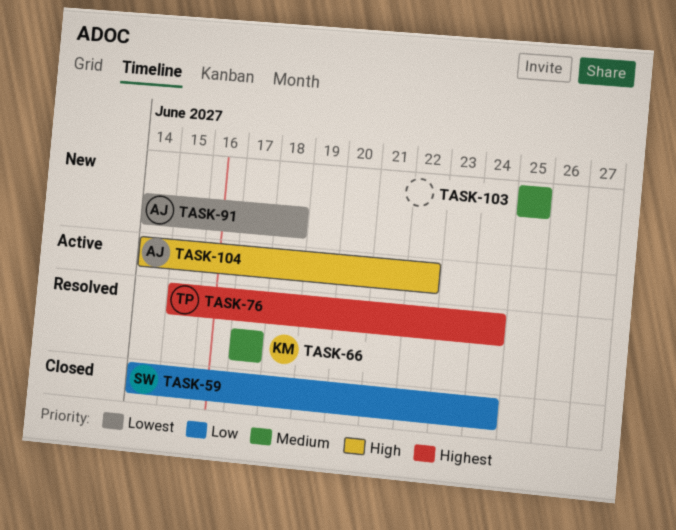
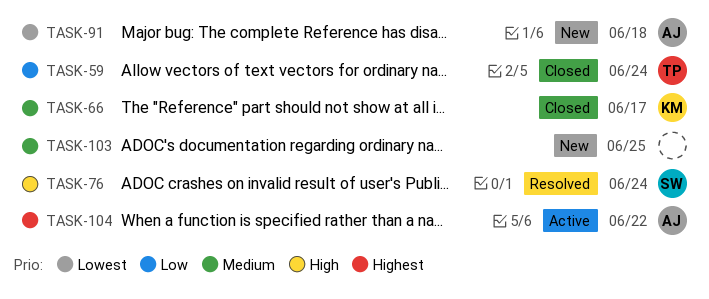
TASK-59, owner: SW -> TP
TASK-66, status: Resolved -> Closed
TASK-76, owner: TP -> SW
TASK-76, priority: Highest -> High
TASK-104, priority: High -> Highest

